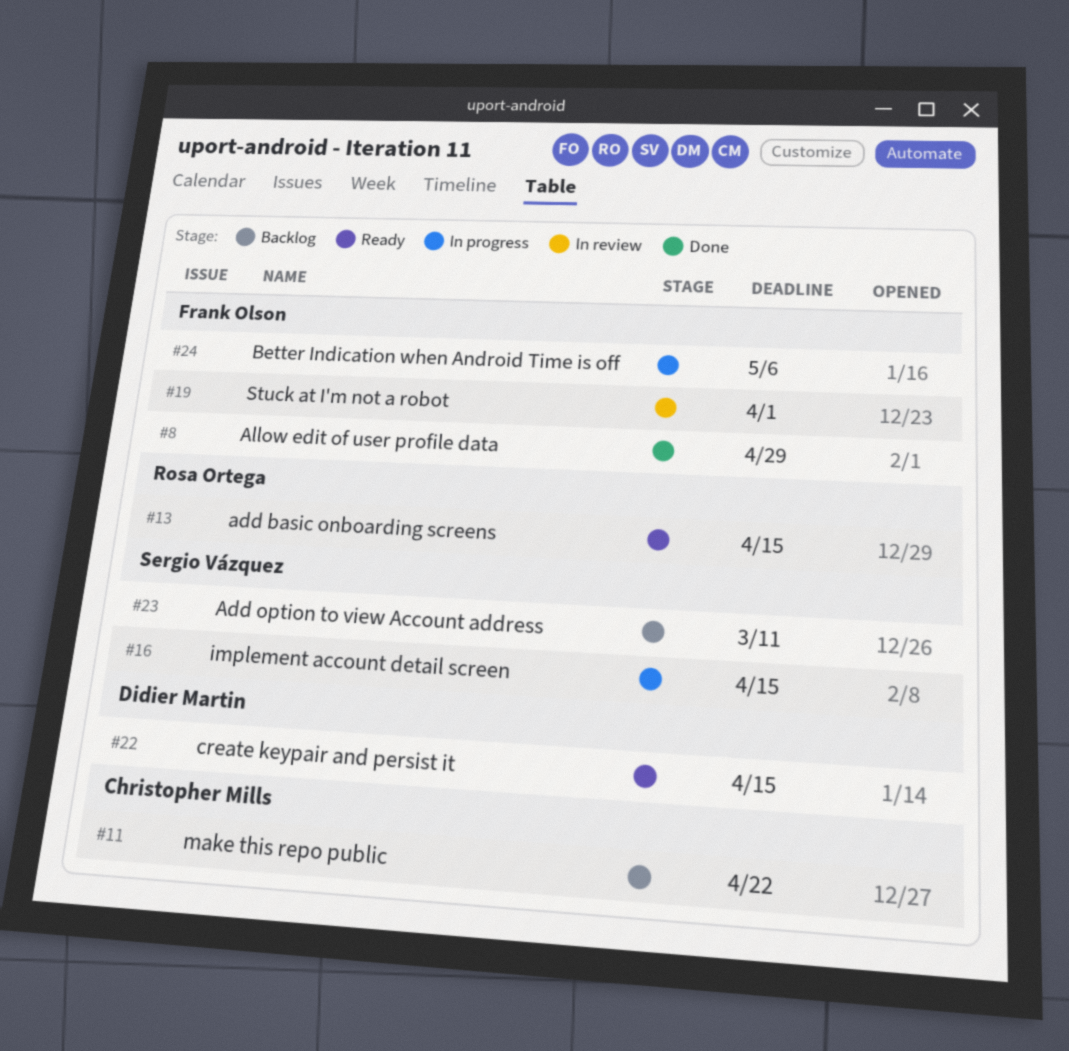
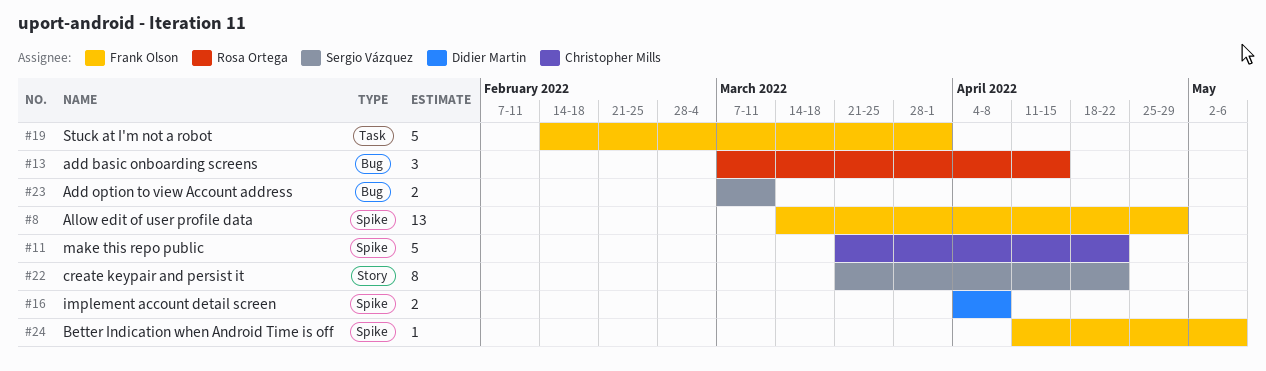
#16, owner: Sergio Vázquez -> Didier Martin
#16, due: Apr 15 -> Apr 8
#22, owner: Didier Martin -> Sergio Vázquez
#22, due: Apr 15 -> Apr 22

